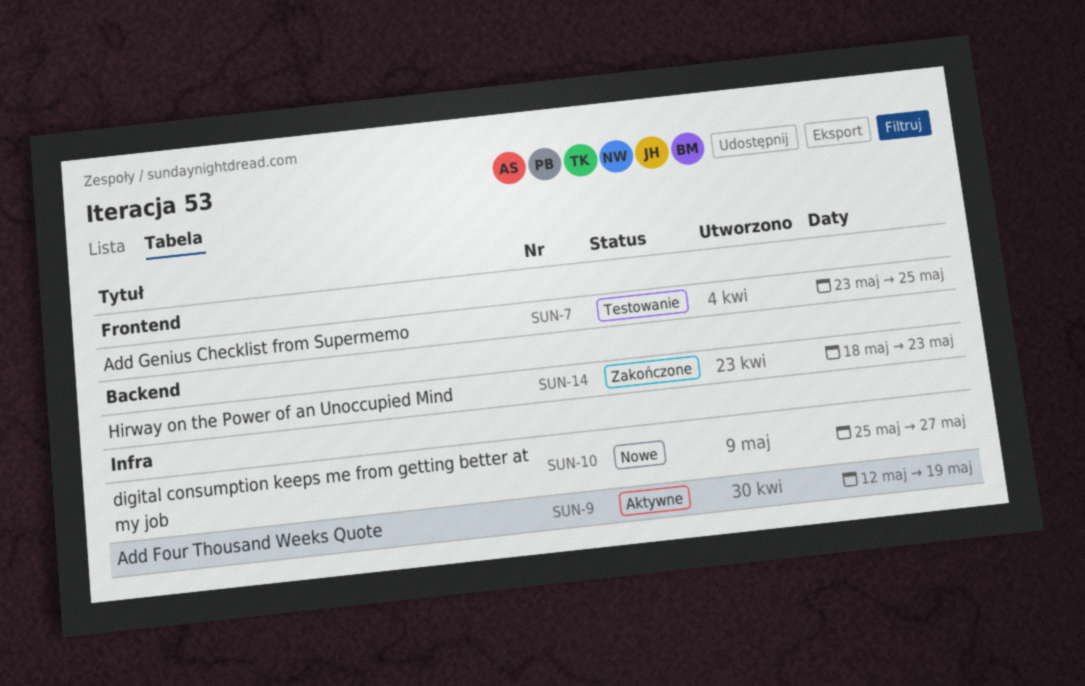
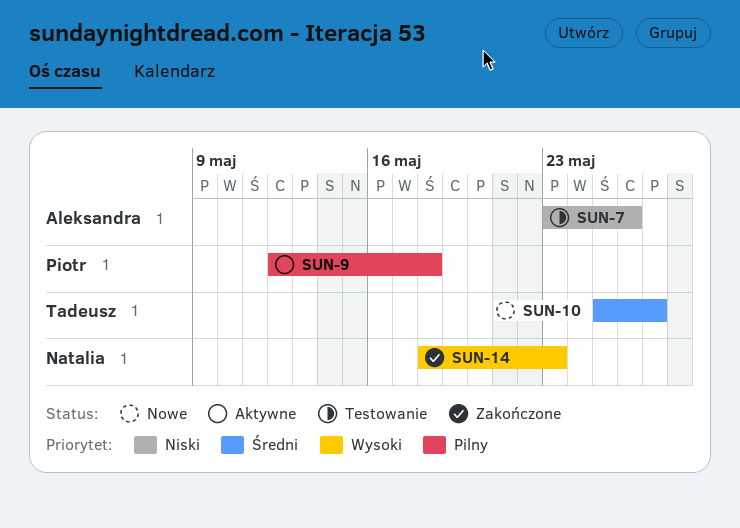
SUN-7, due: May 25 -> May 26
SUN-9, due: May 19 -> May 18

